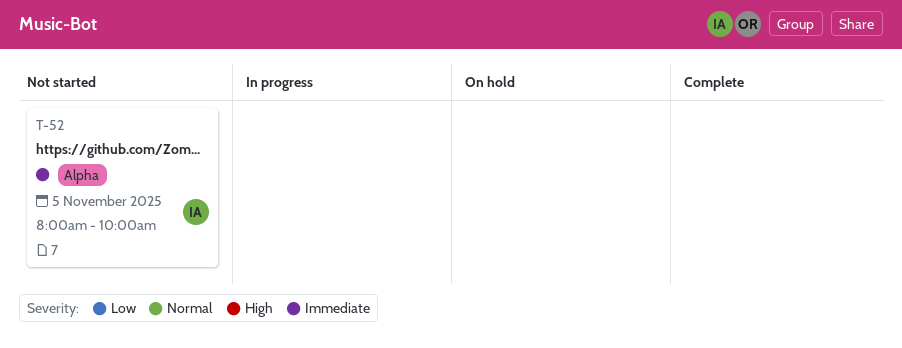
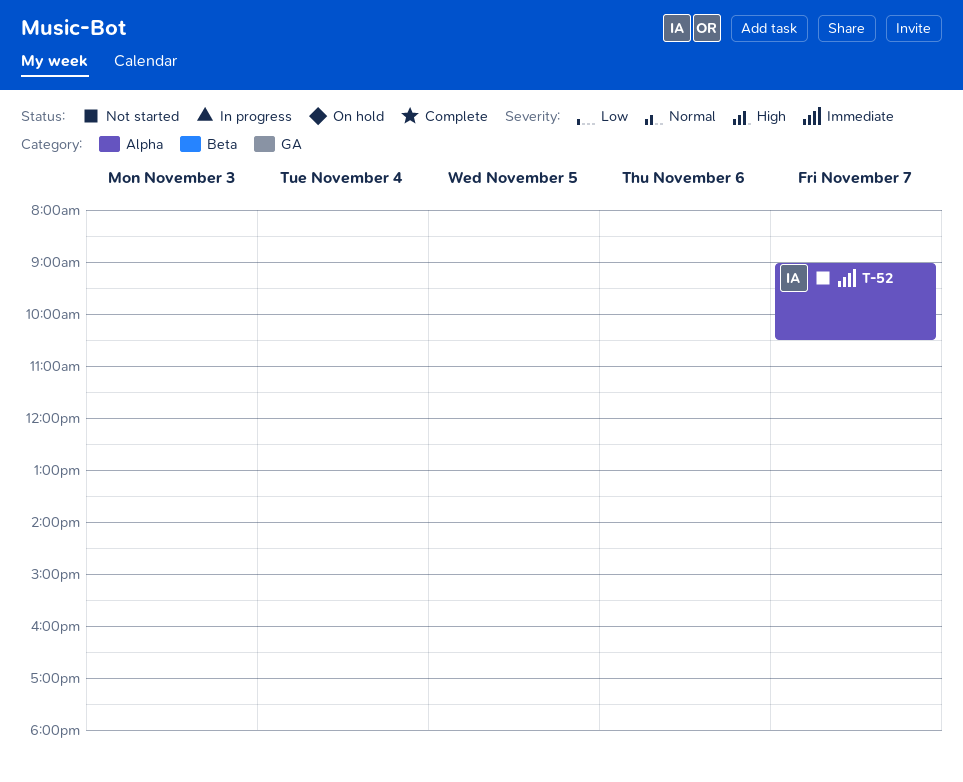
T-52, day: Nov 5 -> Nov 7
T-52, begins: 08:00 -> 09:00
T-52, ends: 10:00 -> 10:30

